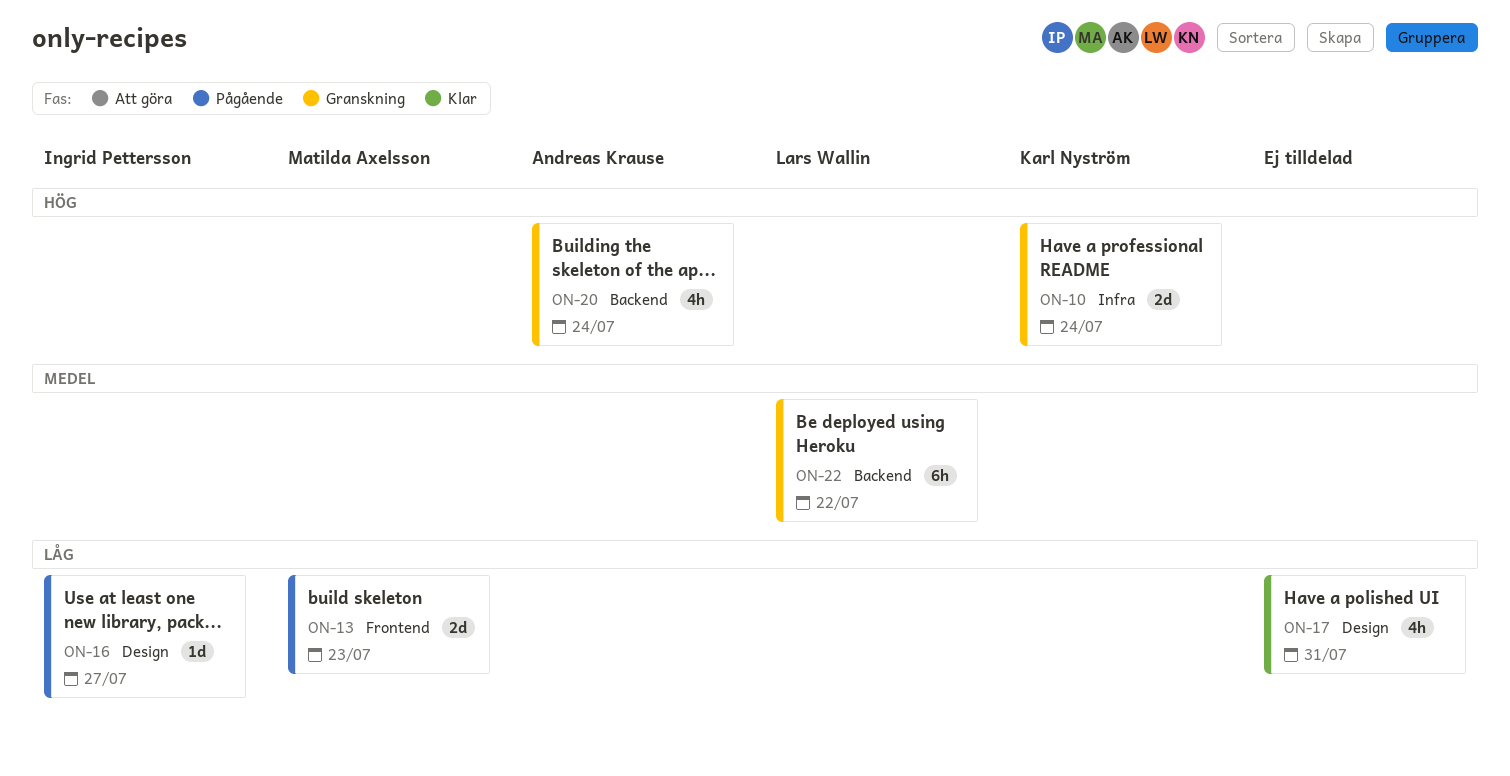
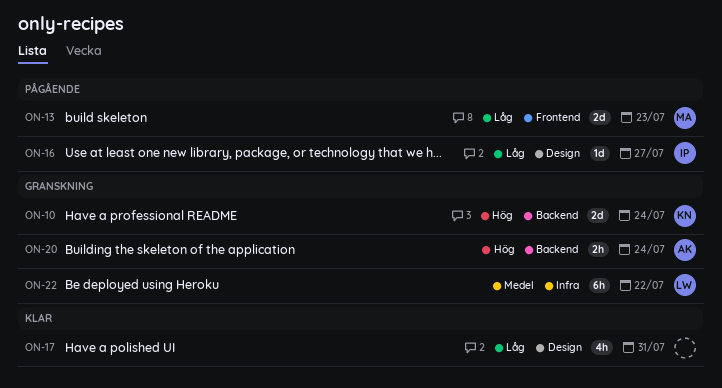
ON-10, label: Infra -> Backend
ON-20, estimate: 4h -> 2h
ON-22, label: Backend -> Infra

